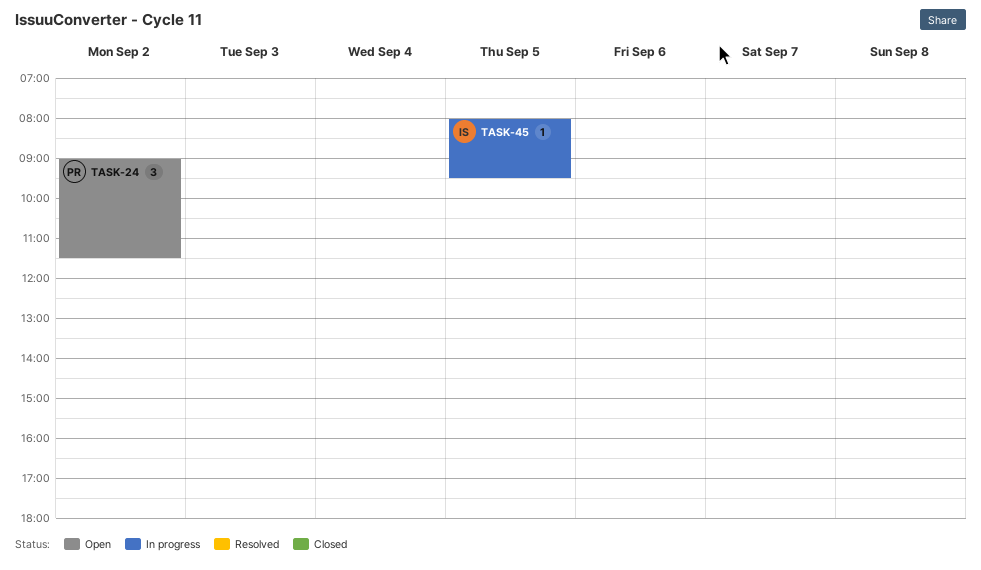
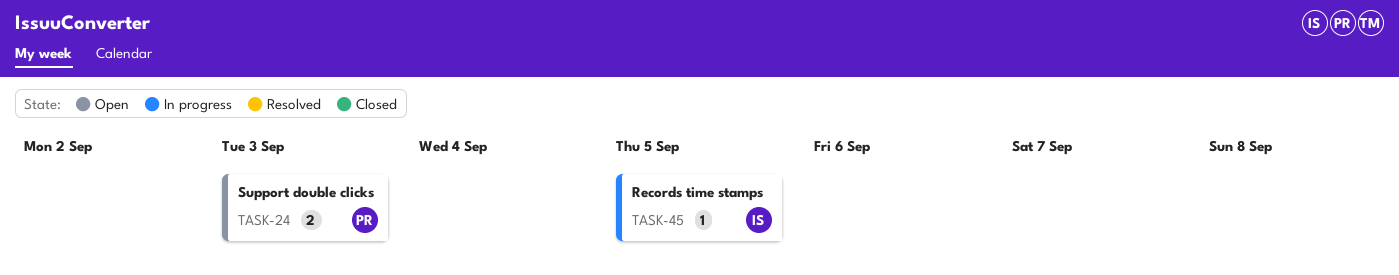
TASK-24, estimate: 3 -> 2
TASK-24, day: Sep 2 -> Sep 3

